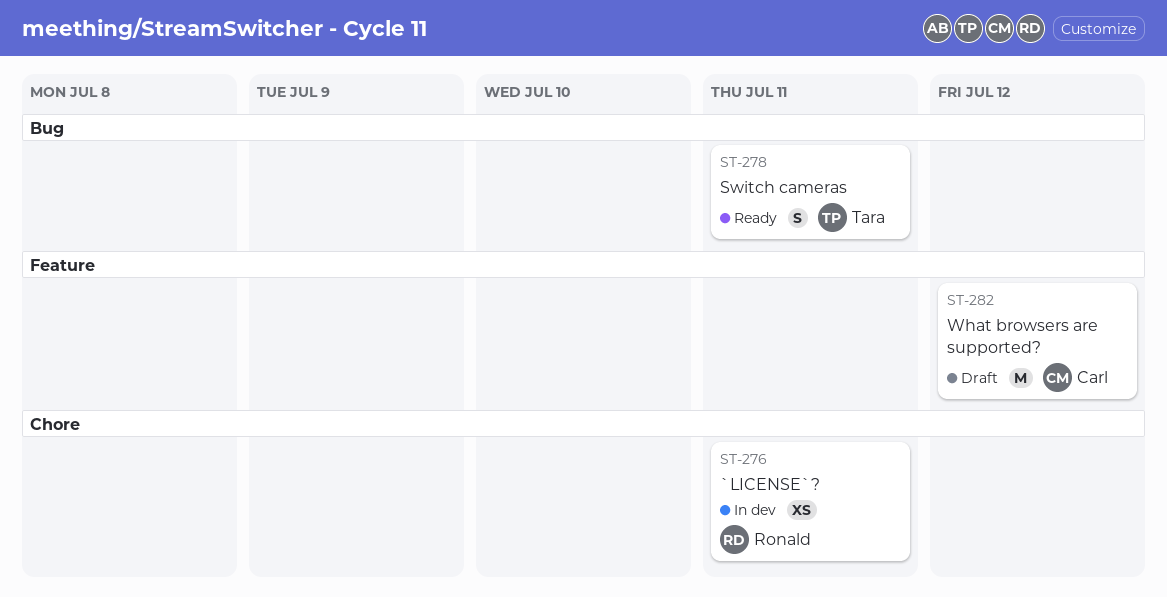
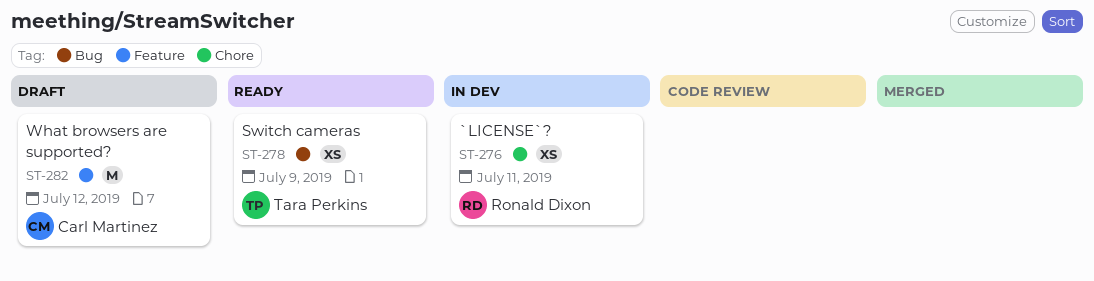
ST-278, estimate: S -> XS
ST-278, due: Jul 11 -> Jul 9

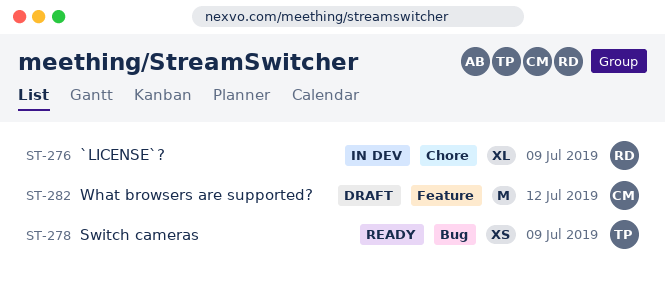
ST-276, estimate: XS -> XL
ST-276, due: Jul 11 -> Jul 9

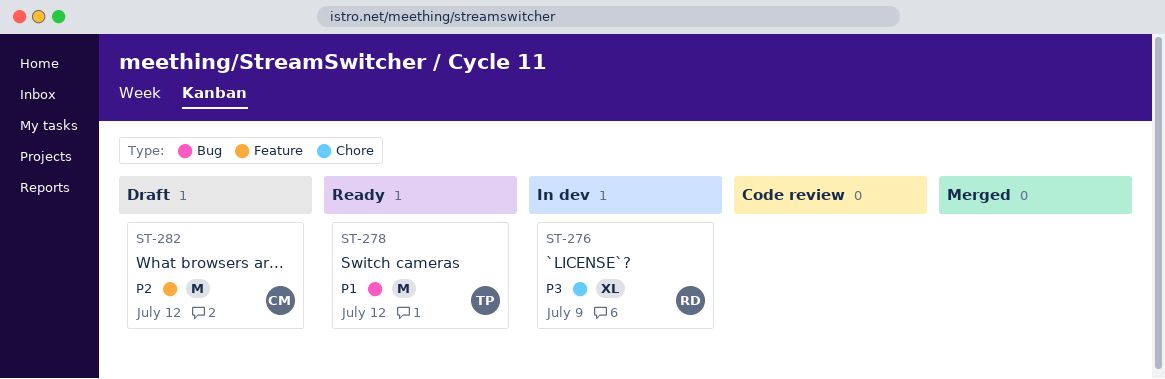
ST-278, estimate: XS -> M
ST-278, due: Jul 9 -> Jul 12

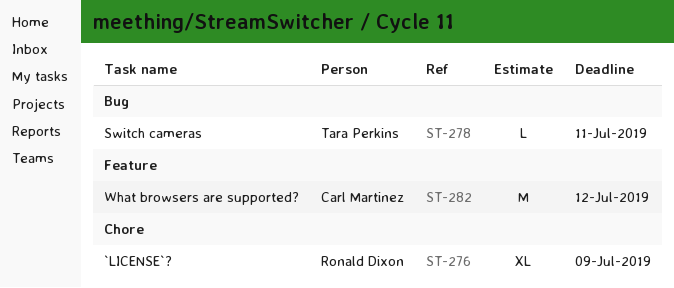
ST-278, estimate: M -> L
ST-278, due: Jul 12 -> Jul 11

